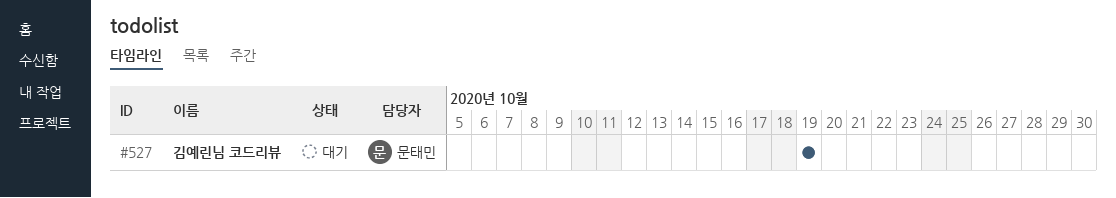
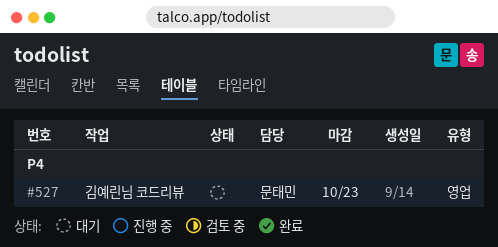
#527, due: Oct 19 -> Oct 23

